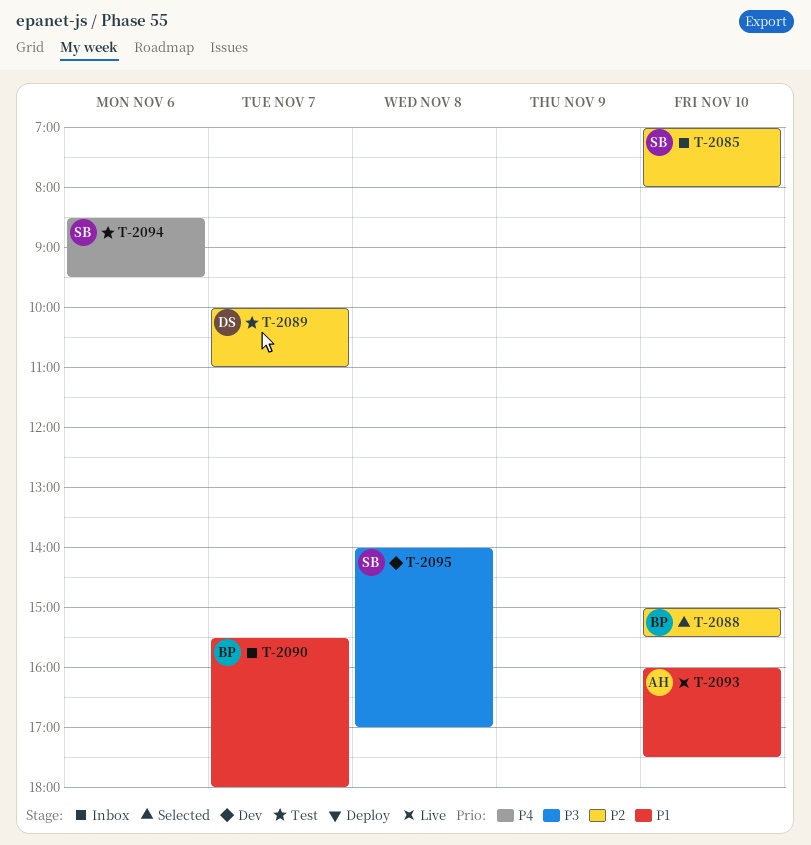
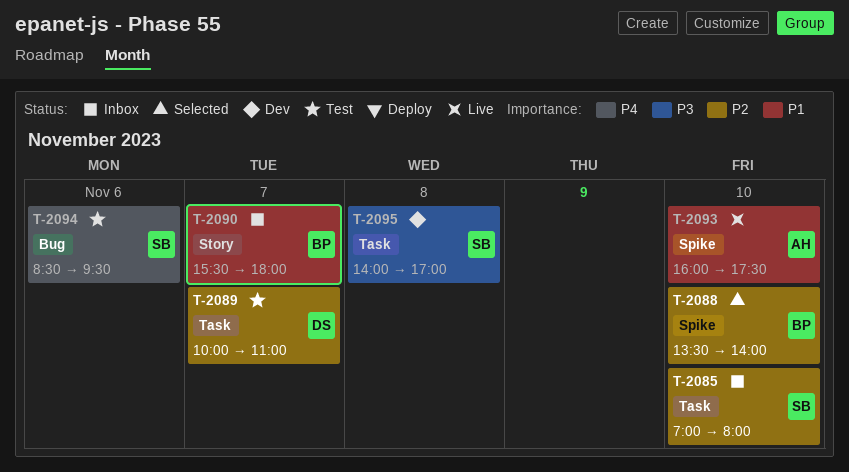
T-2088, begins: 15:00 -> 13:30
T-2088, ends: 15:30 -> 14:00

